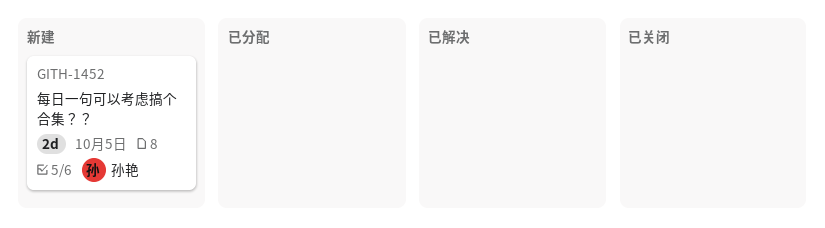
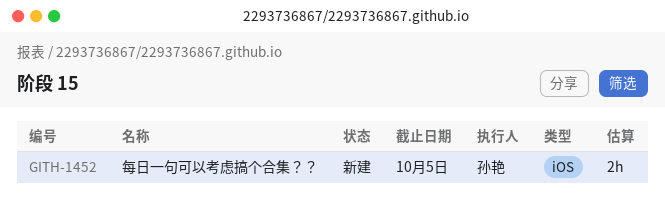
GITH-1452, estimate: 2d -> 2h

